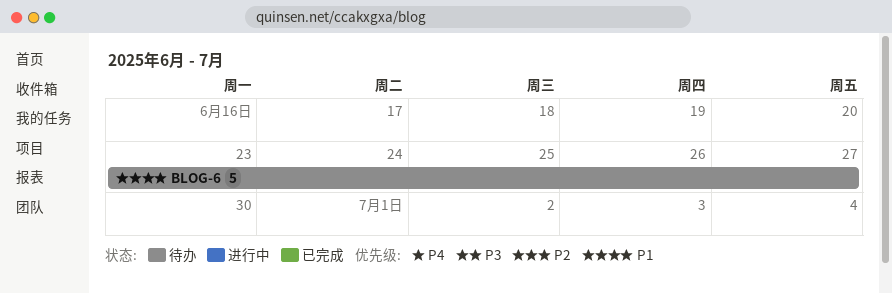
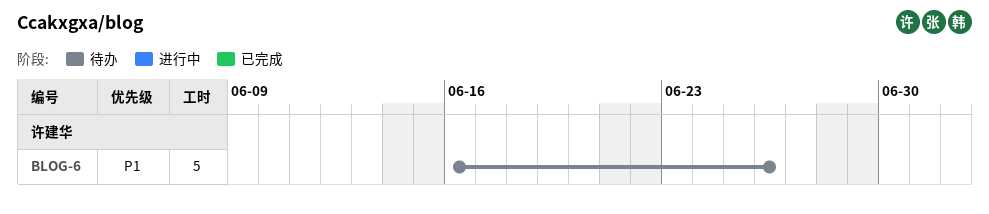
BLOG-6, start: Jun 23 -> Jun 16
BLOG-6, due: Jun 27 -> Jun 26

